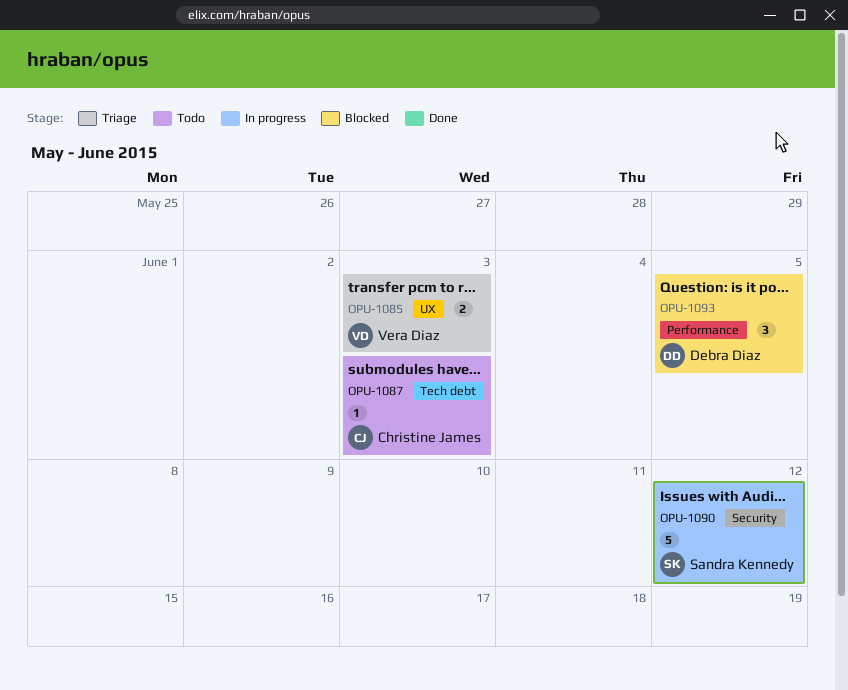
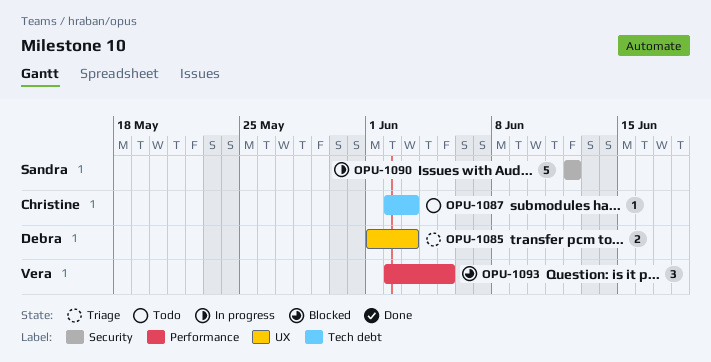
OPU-1085, owner: Vera Diaz -> Debra Diaz
OPU-1093, owner: Debra Diaz -> Vera Diaz

